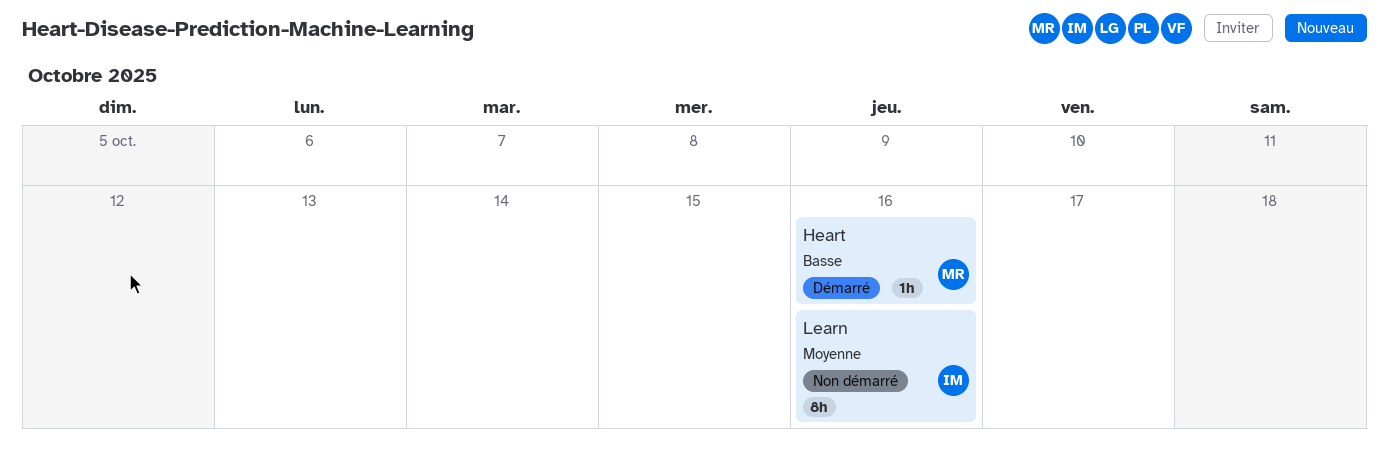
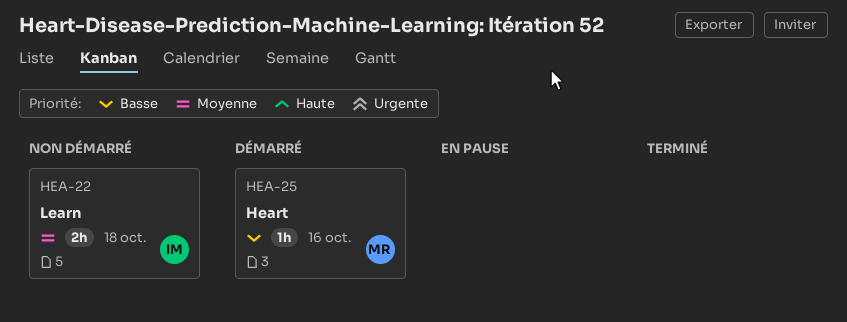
Learn, estimate: 8h -> 2h
Learn, due: Oct 16 -> Oct 18

